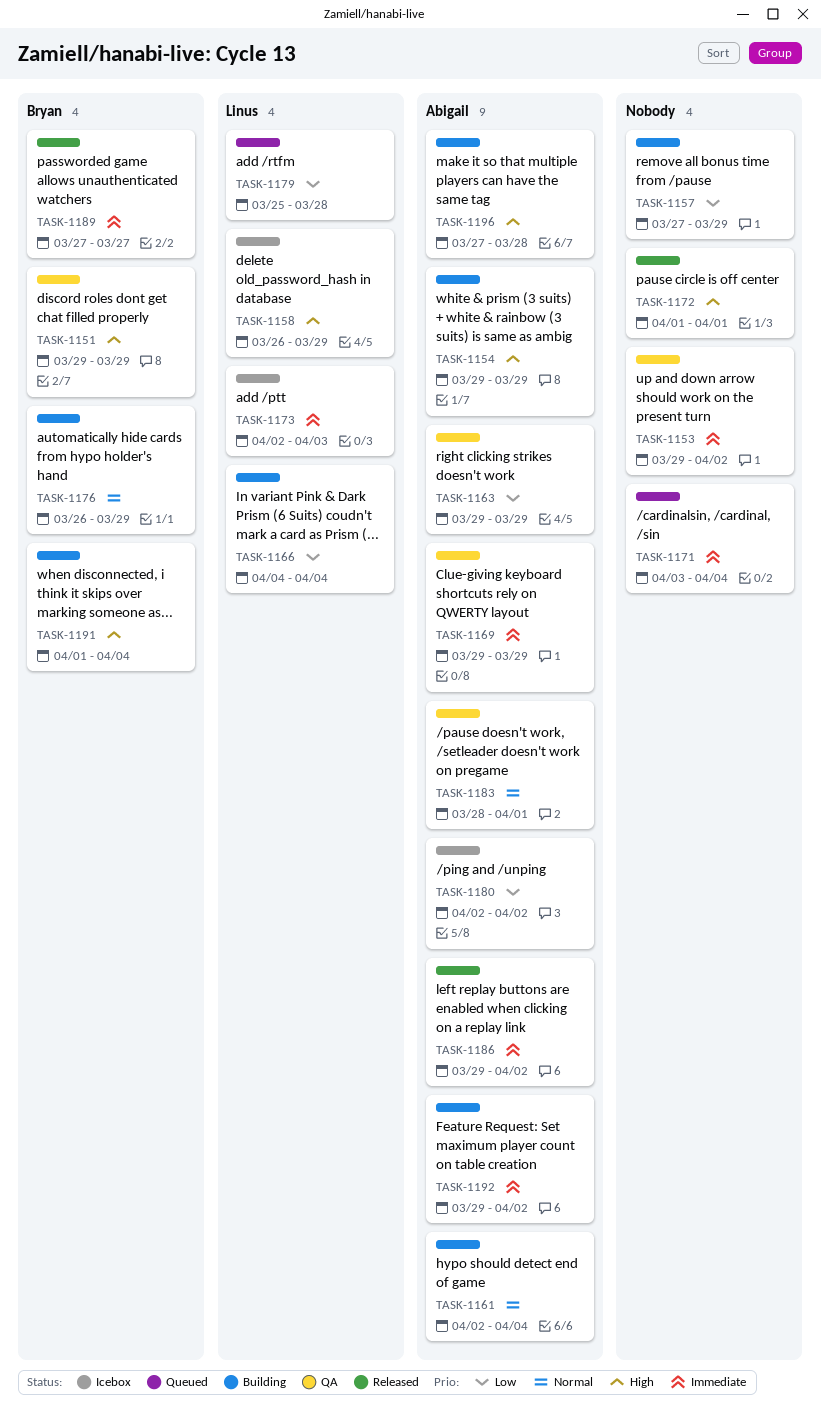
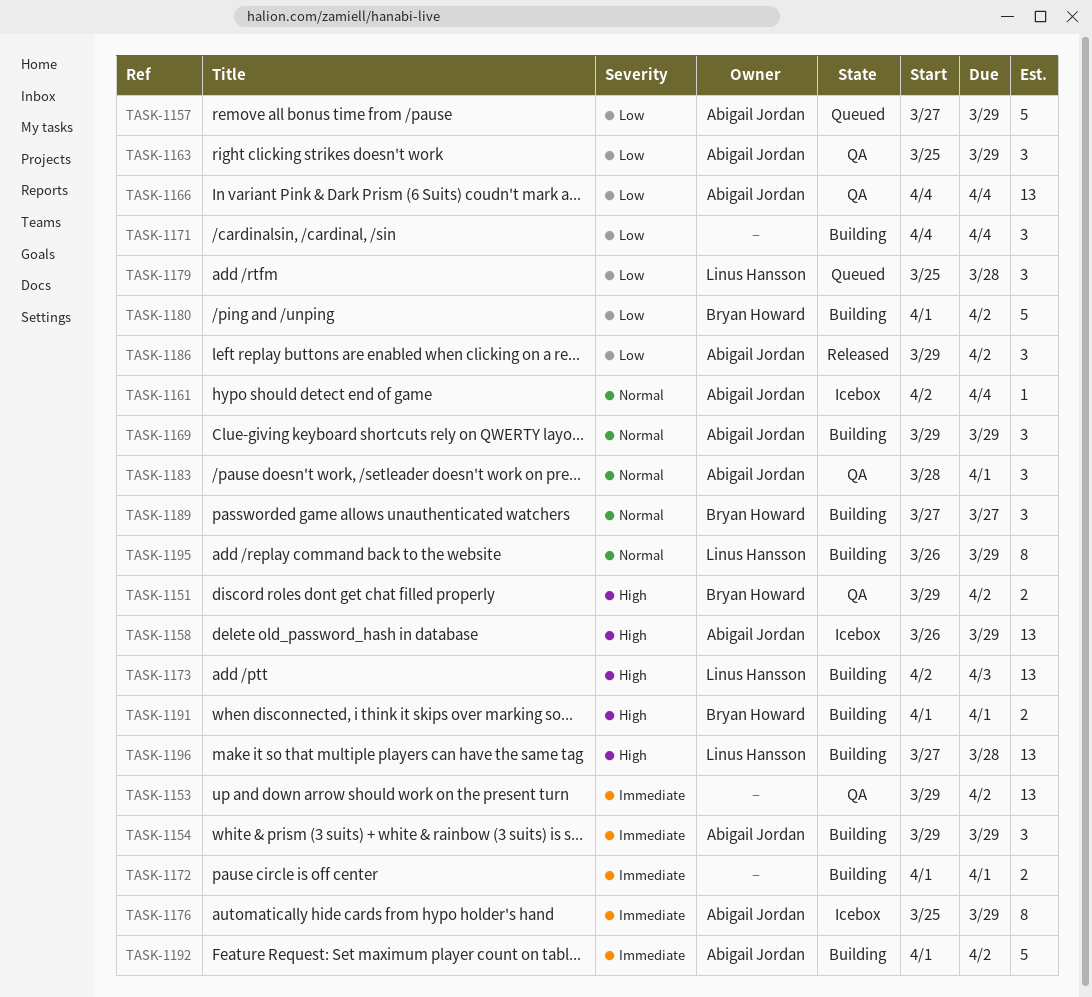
TASK-1151, due: Mar 29 -> Apr 2
TASK-1154, priority: High -> Immediate
TASK-1157, status: Building -> Queued
TASK-1157, owner: none -> Abigail Jordan
TASK-1158, owner: Linus Hansson -> Abigail Jordan
TASK-1161, status: Building -> Icebox
TASK-1163, start: Mar 29 -> Mar 25
TASK-1166, status: Building -> QA
TASK-1166, owner: Linus Hansson -> Abigail Jordan
TASK-1169, status: QA -> Building
TASK-1169, priority: Immediate -> Normal
TASK-1171, status: Queued -> Building
TASK-1171, priority: Immediate -> Low
TASK-1171, start: Apr 3 -> Apr 4
TASK-1172, status: Released -> Building
TASK-1172, priority: High -> Immediate
TASK-1173, status: Icebox -> Building
TASK-1173, priority: Immediate -> High
TASK-1176, status: Building -> Icebox
TASK-1176, owner: Bryan Howard -> Abigail Jordan
TASK-1176, priority: Normal -> Immediate
TASK-1176, start: Mar 26 -> Mar 25
TASK-1180, status: Icebox -> Building
TASK-1180, owner: Abigail Jordan -> Bryan Howard
TASK-1180, start: Apr 2 -> Apr 1
TASK-1186, priority: Immediate -> Low
TASK-1189, status: Released -> Building
TASK-1189, priority: Immediate -> Normal
TASK-1191, due: Apr 4 -> Apr 1
TASK-1192, start: Mar 29 -> Apr 1
TASK-1195: none -> present
TASK-1196, owner: Abigail Jordan -> Linus Hansson

